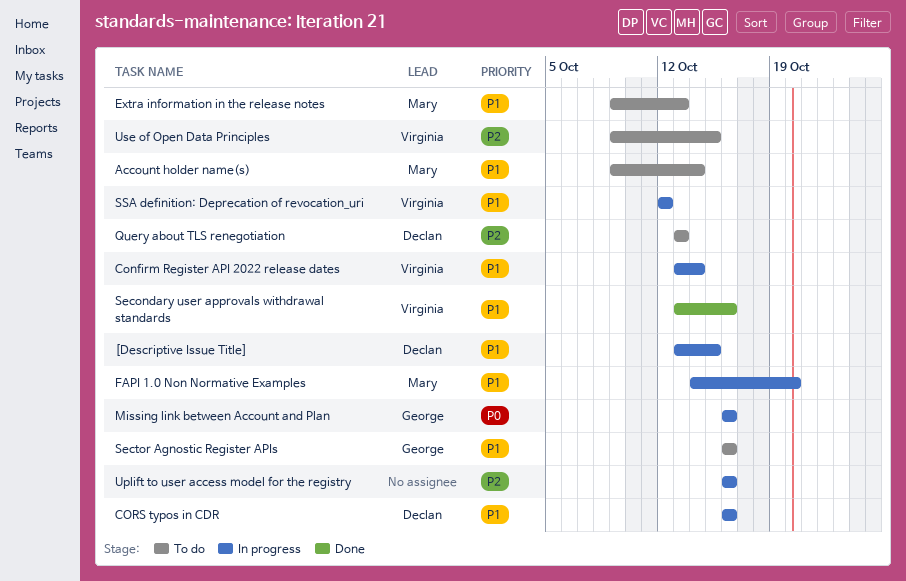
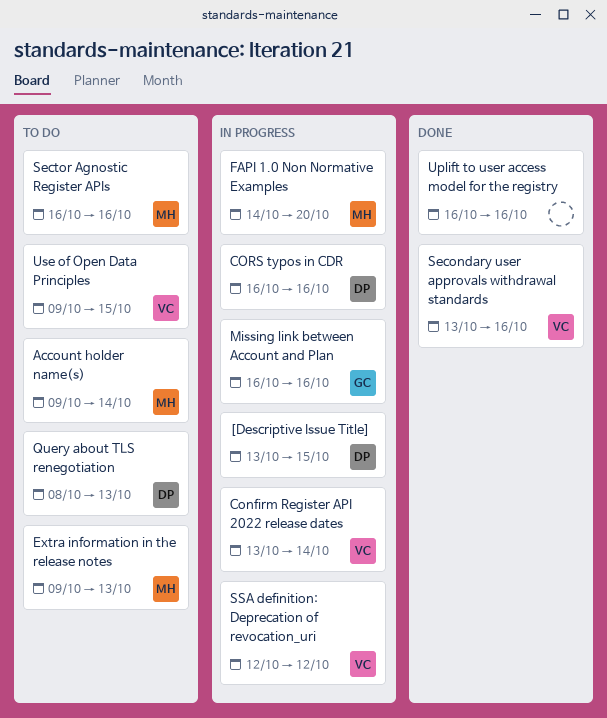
Query about TLS renegotiation, start: Oct 13 -> Oct 8
Sector Agnostic Register APIs, owner: George -> Mary
Uplift to user access model for the registry, status: In progress -> Done

